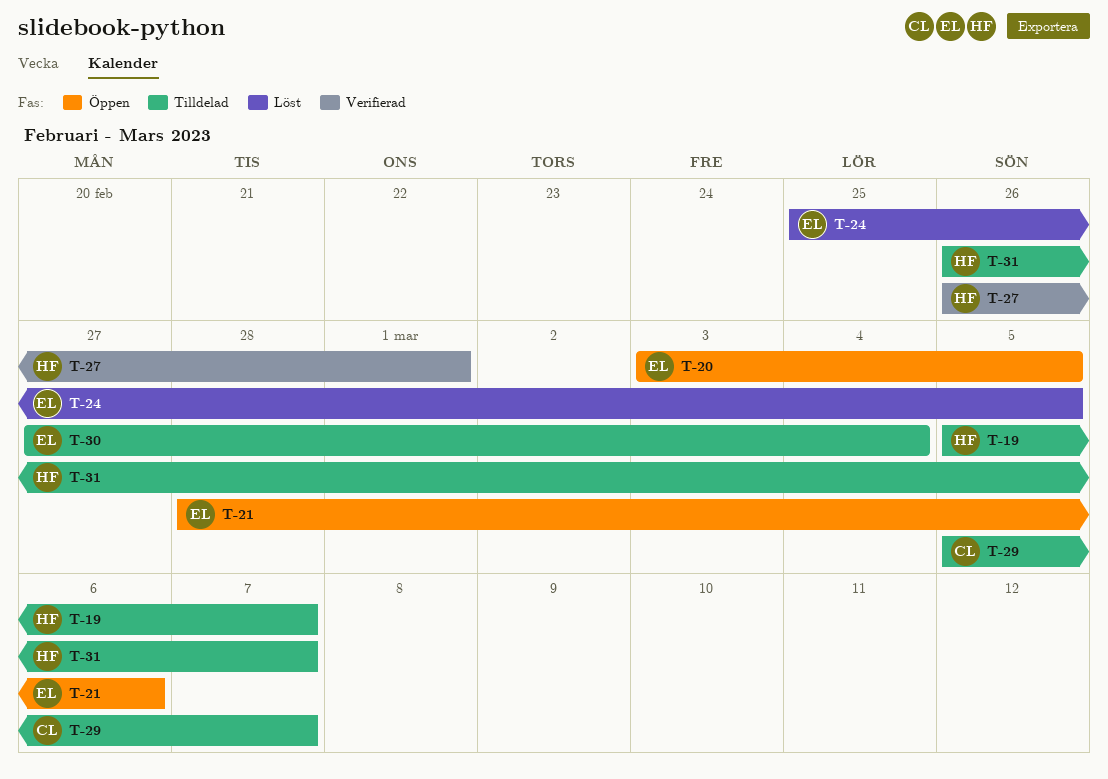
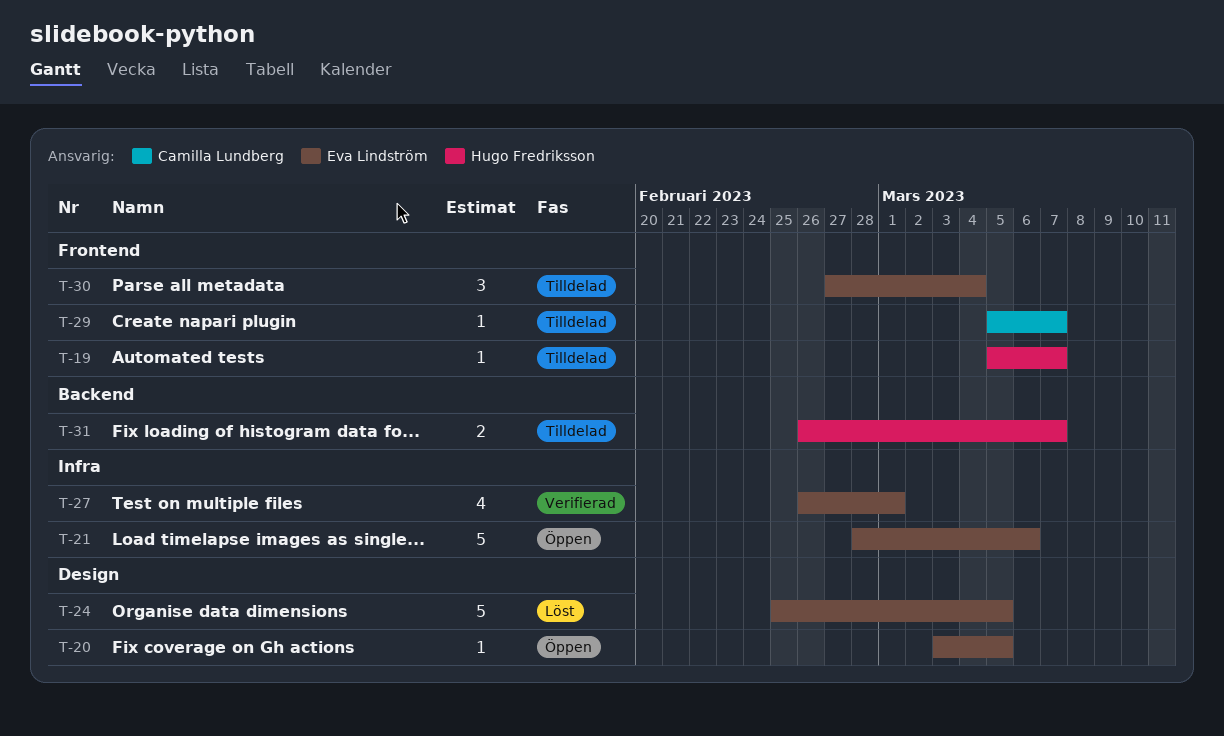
T-27, owner: Hugo Fredriksson -> Eva Lindström

